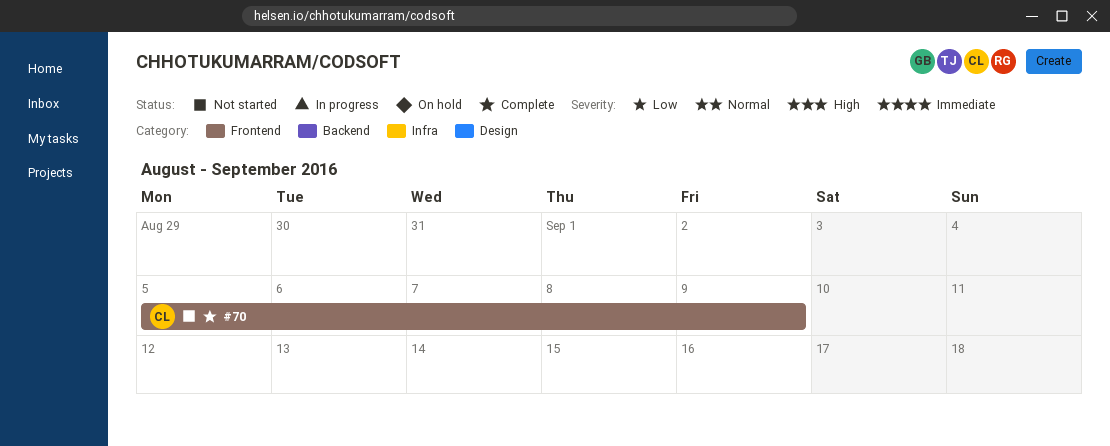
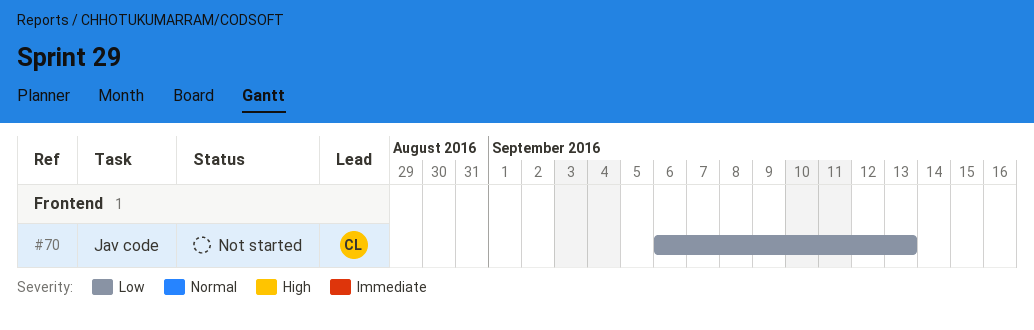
#70, start: Sep 5 -> Sep 6
#70, due: Sep 9 -> Sep 13

